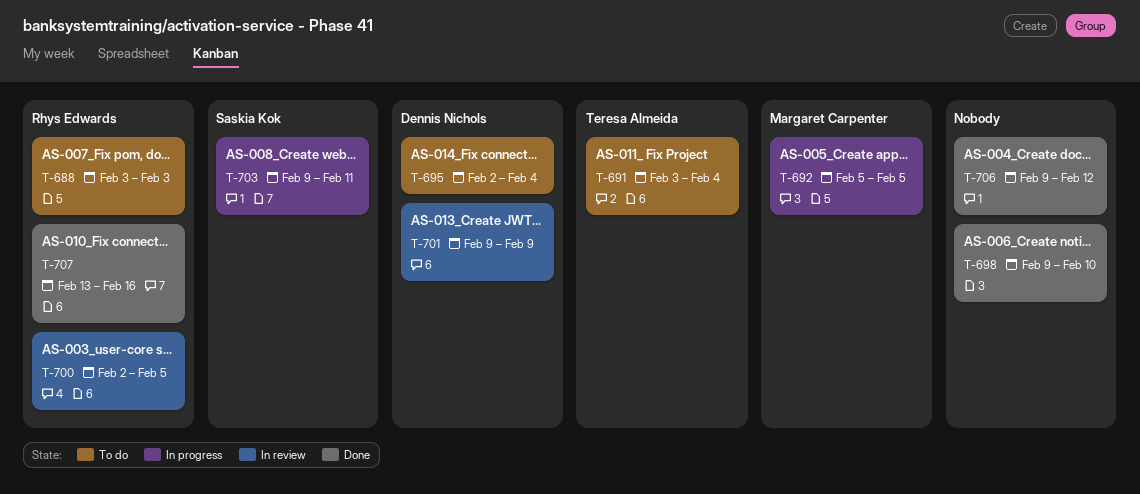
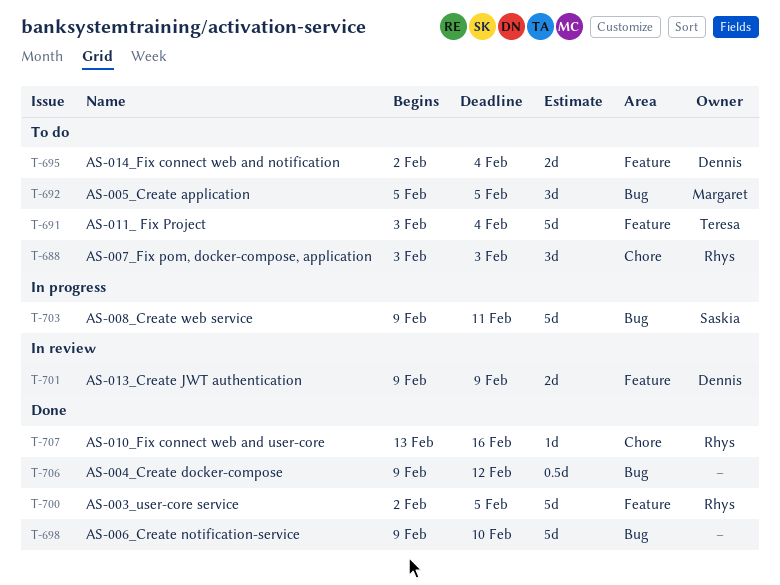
T-692, status: In progress -> To do
T-700, status: In review -> Done

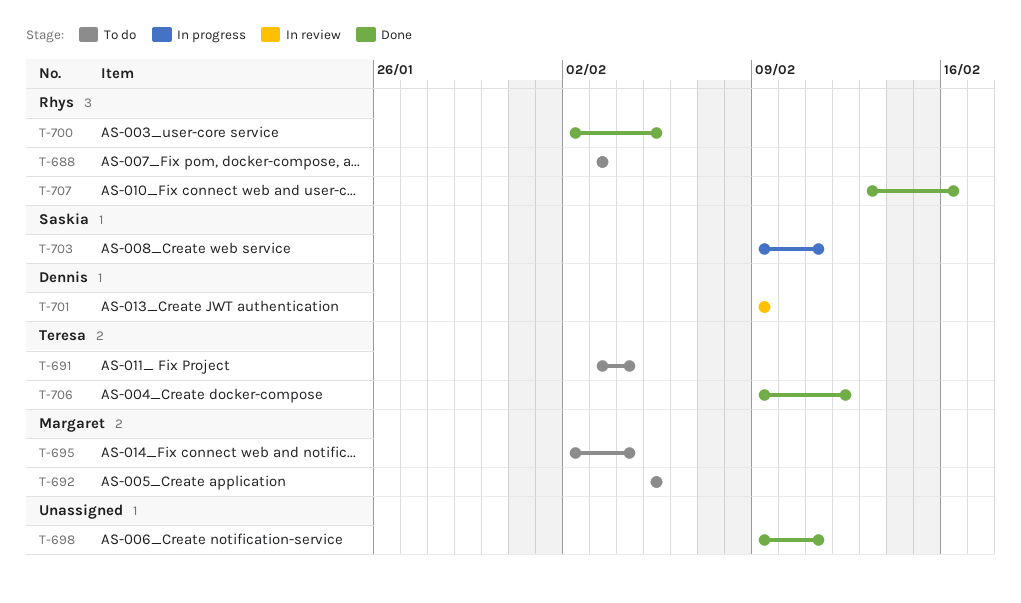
T-695, owner: Dennis -> Margaret
T-698, due: Feb 10 -> Feb 11
T-706, owner: none -> Teresa

